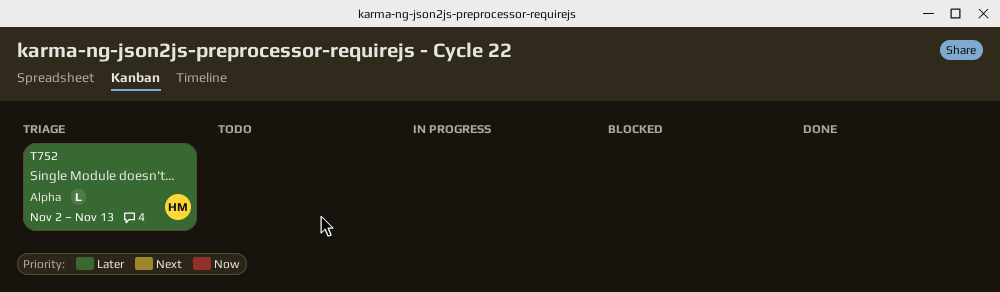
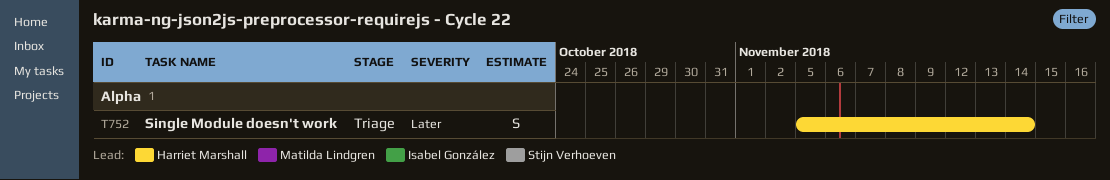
T752, estimate: L -> S
T752, start: Nov 2 -> Nov 5
T752, due: Nov 13 -> Nov 14

